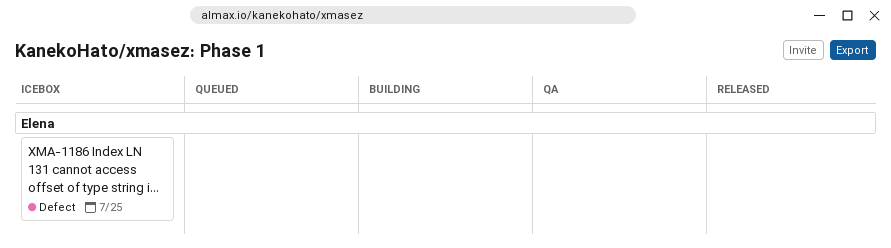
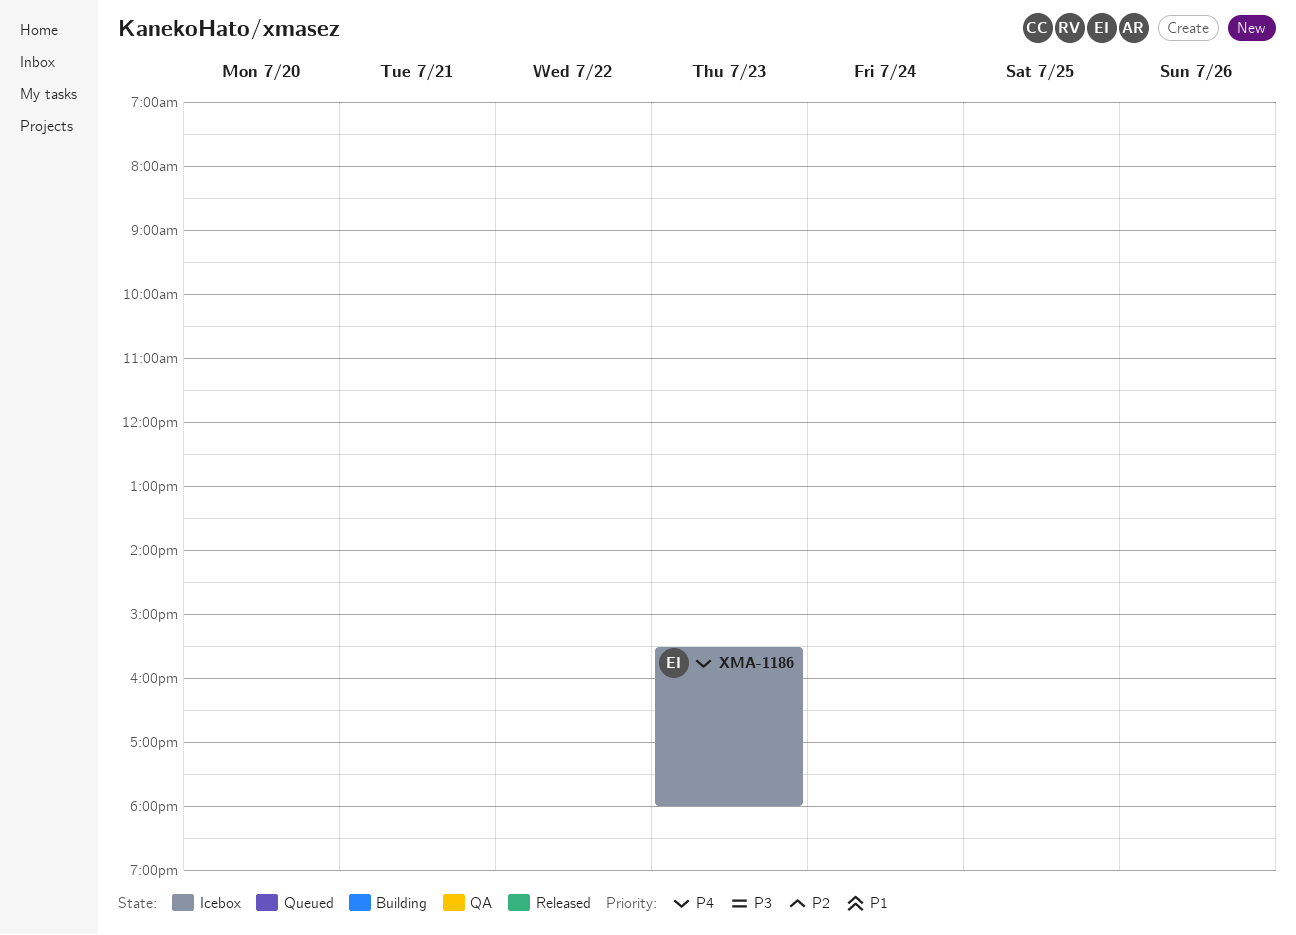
XMA-1186, day: Jul 25 -> Jul 23

